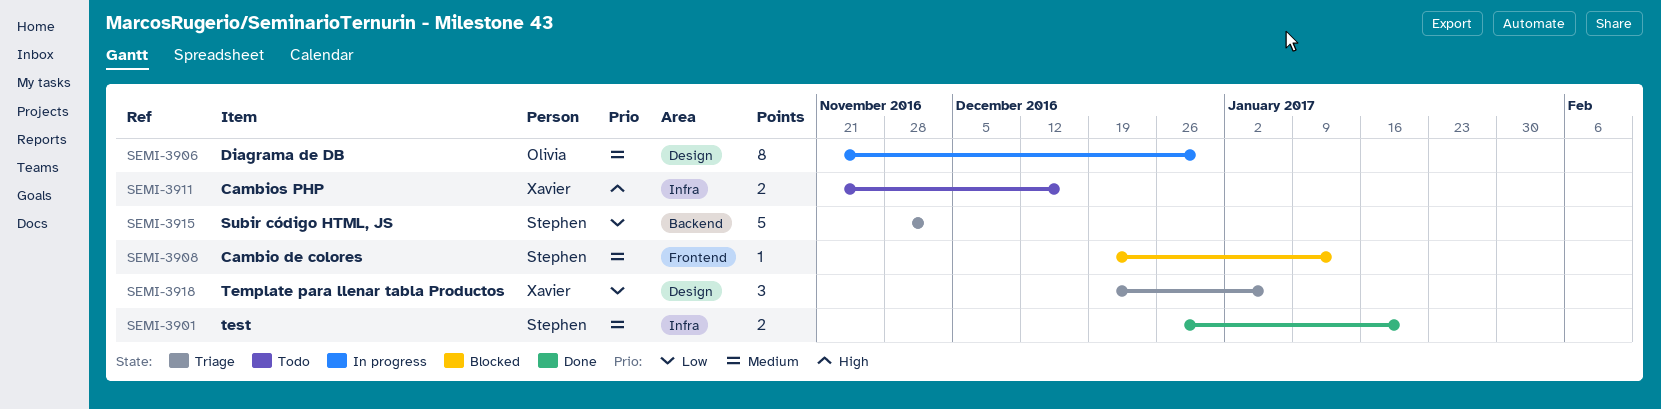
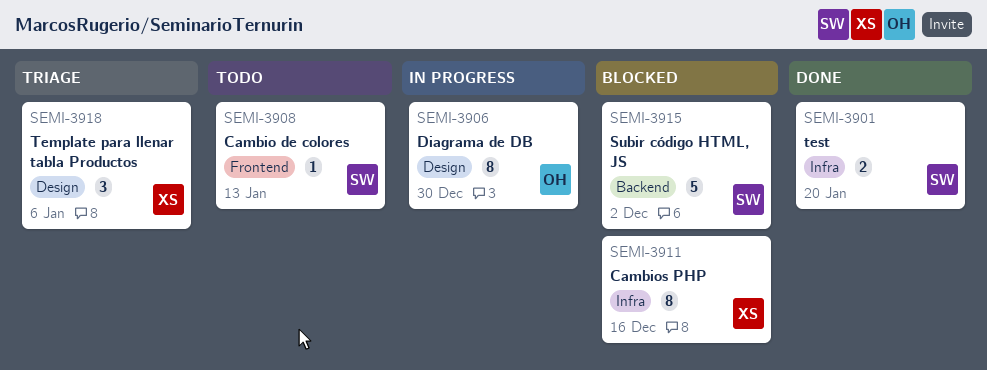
SEMI-3908, status: Blocked -> Todo
SEMI-3911, status: Todo -> Blocked
SEMI-3911, estimate: 2 -> 8
SEMI-3915, status: Triage -> Blocked

